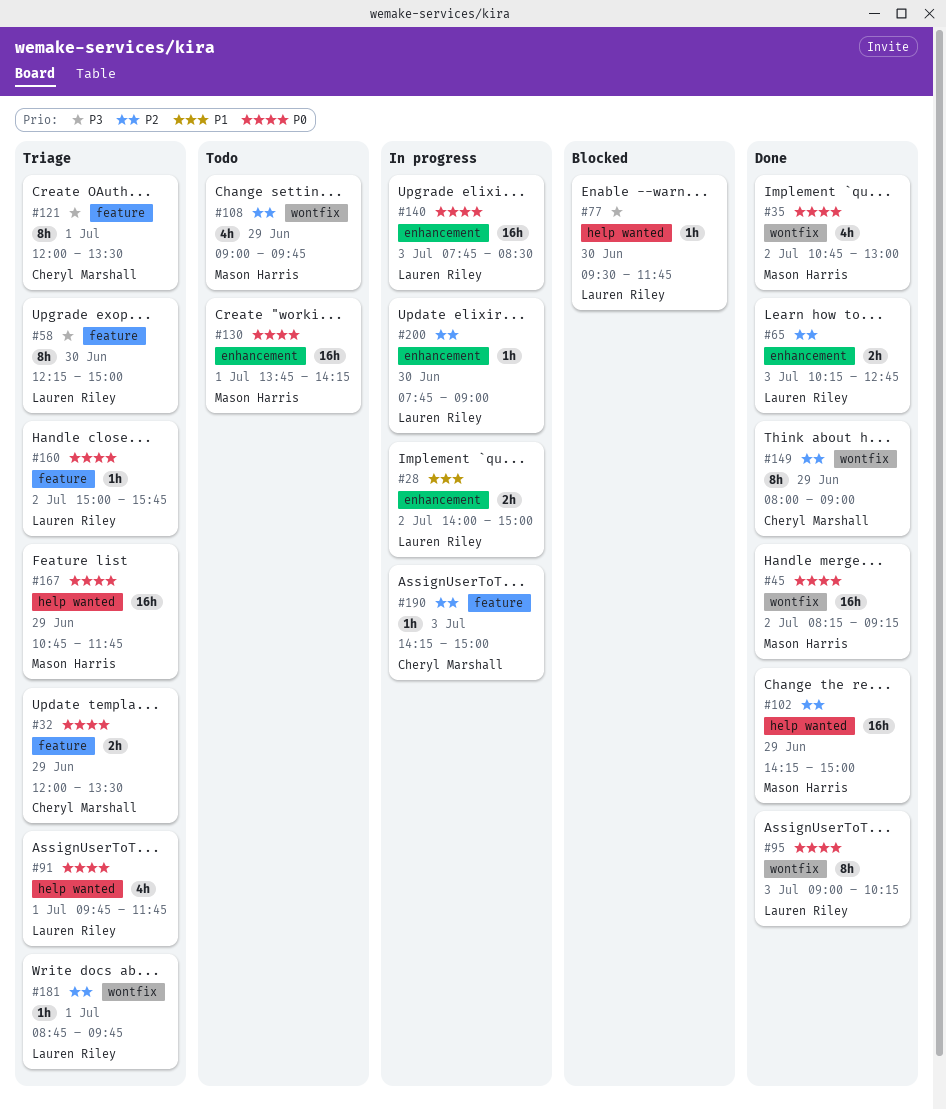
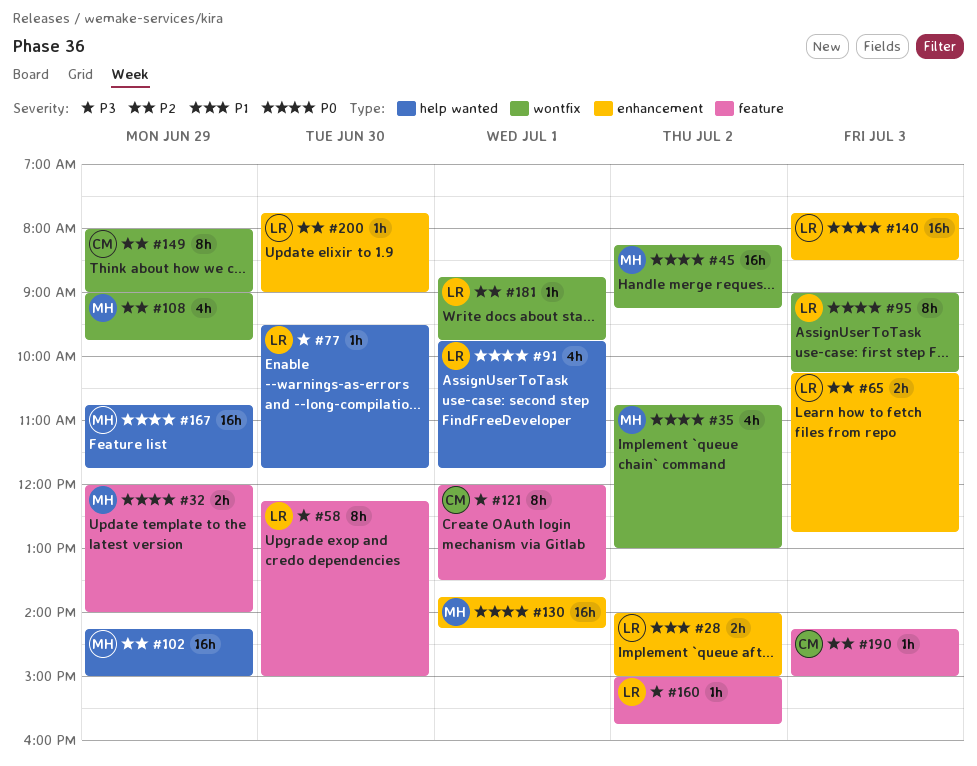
#32, owner: Cheryl Marshall -> Mason Harris
#32, ends: 13:30 -> 14:00
#160, priority: P0 -> P3

